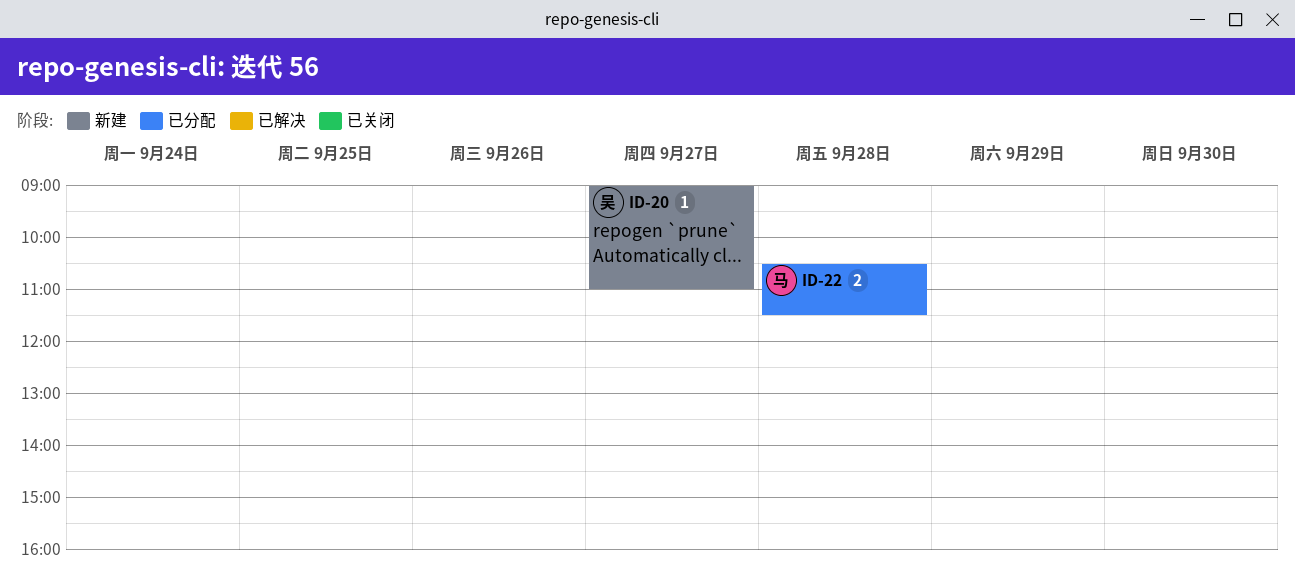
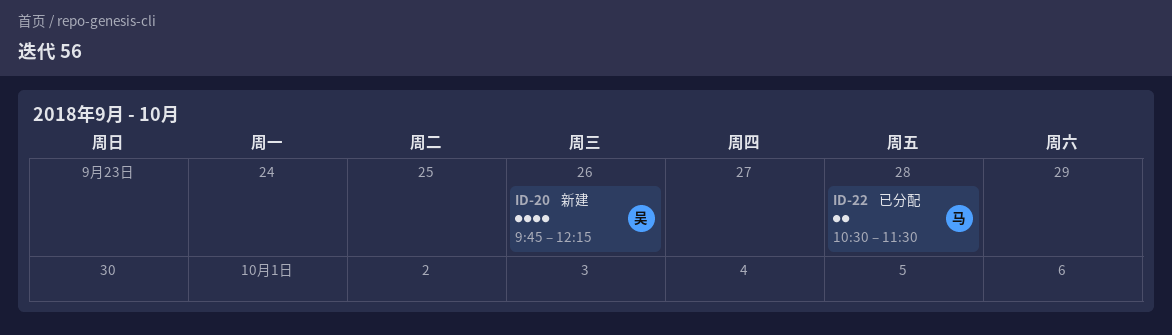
ID-20, estimate: 1 -> 4
ID-20, day: Sep 27 -> Sep 26
ID-20, begins: 09:00 -> 09:45
ID-20, ends: 11:00 -> 12:15

